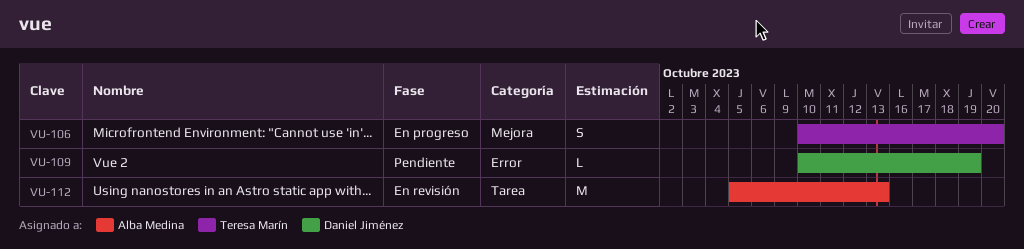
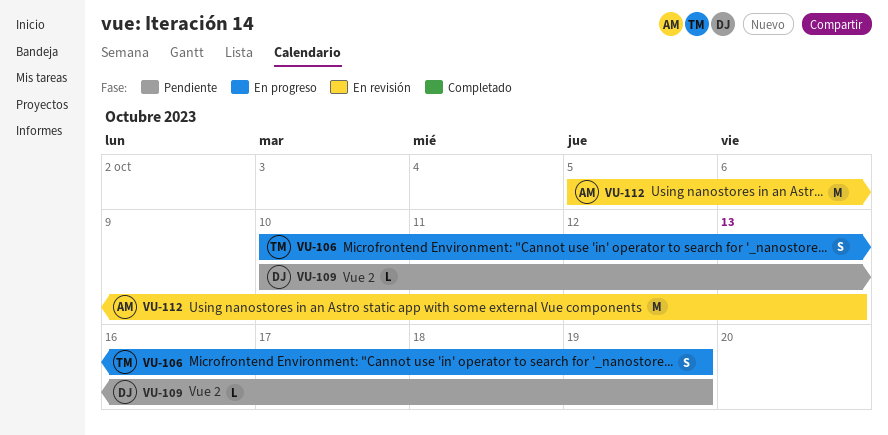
VU-106, due: Oct 20 -> Oct 19

